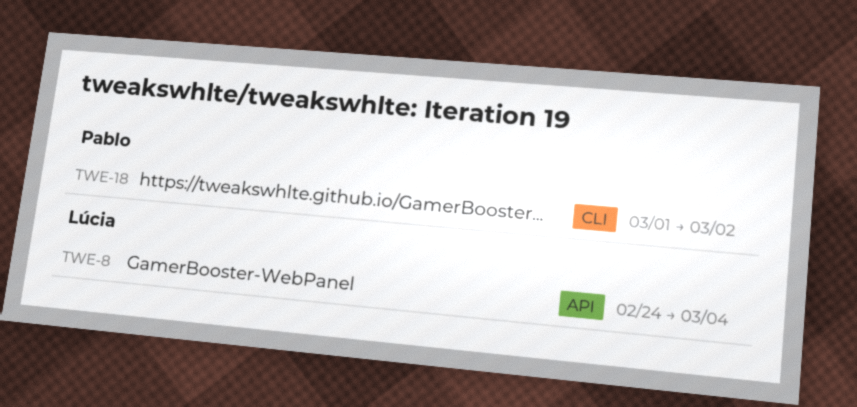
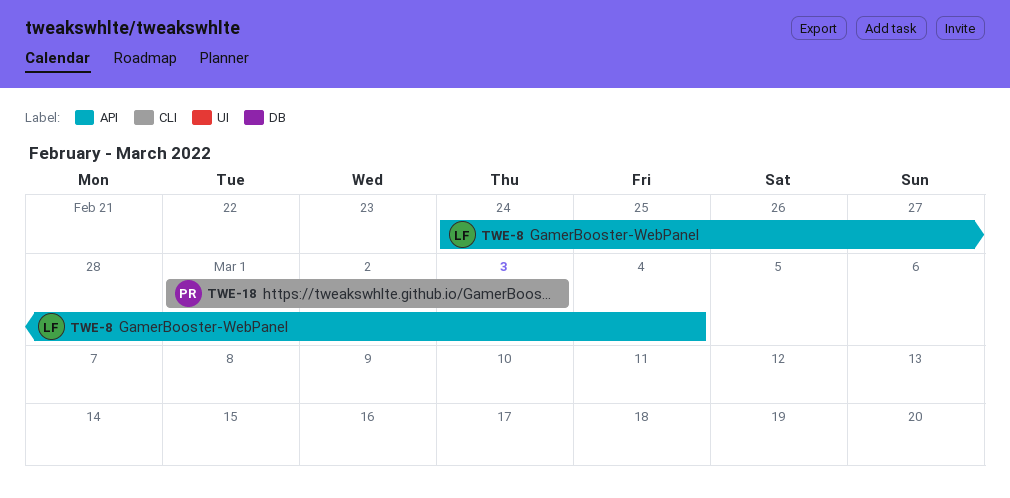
TWE-18, due: Mar 2 -> Mar 3

